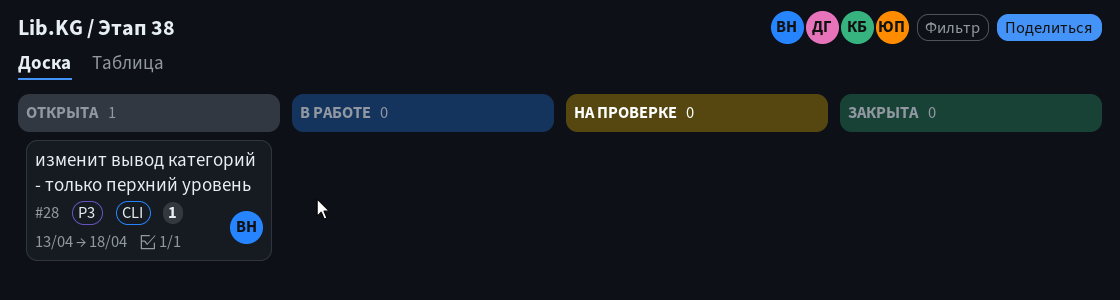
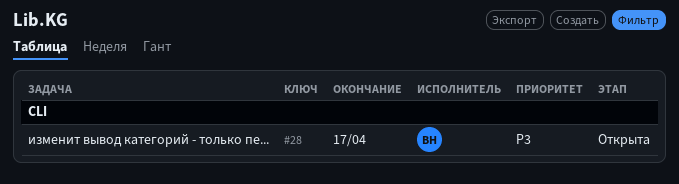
#28, due: Apr 18 -> Apr 17

